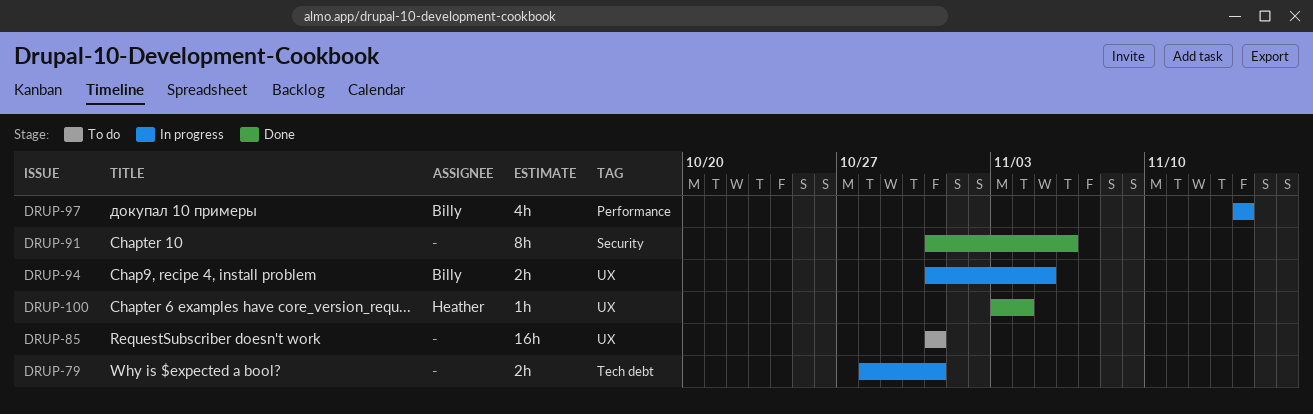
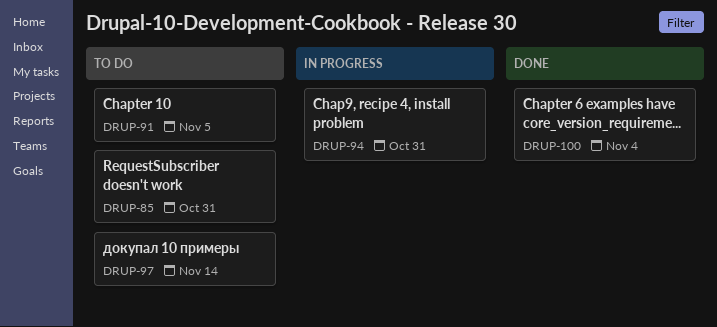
DRUP-79: present -> none
DRUP-91, status: Done -> To do
DRUP-91, due: Nov 6 -> Nov 5
DRUP-94, due: Nov 5 -> Oct 31
DRUP-97, status: In progress -> To do

